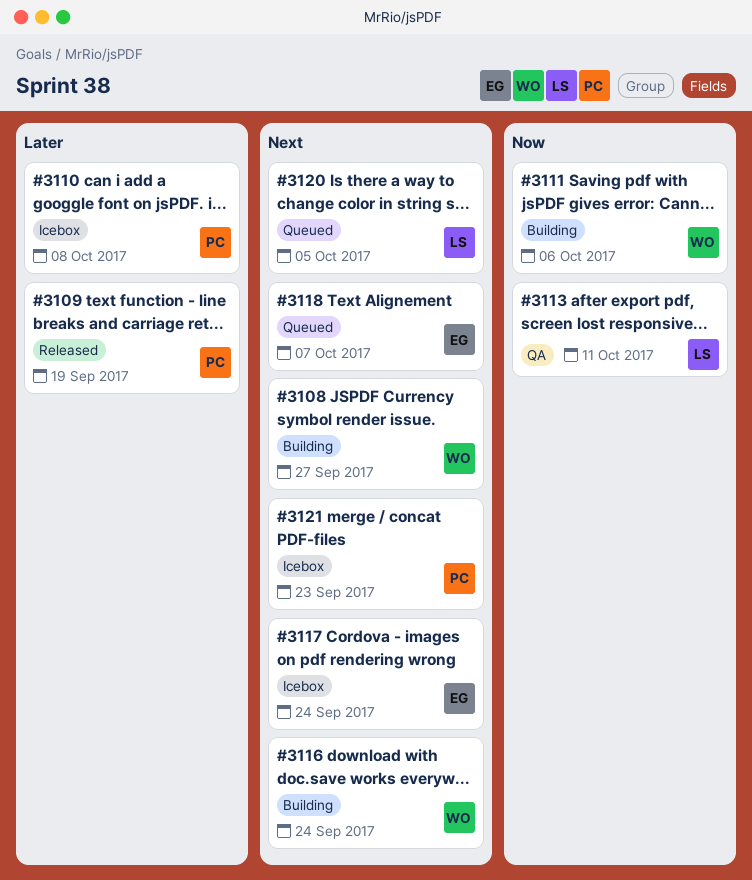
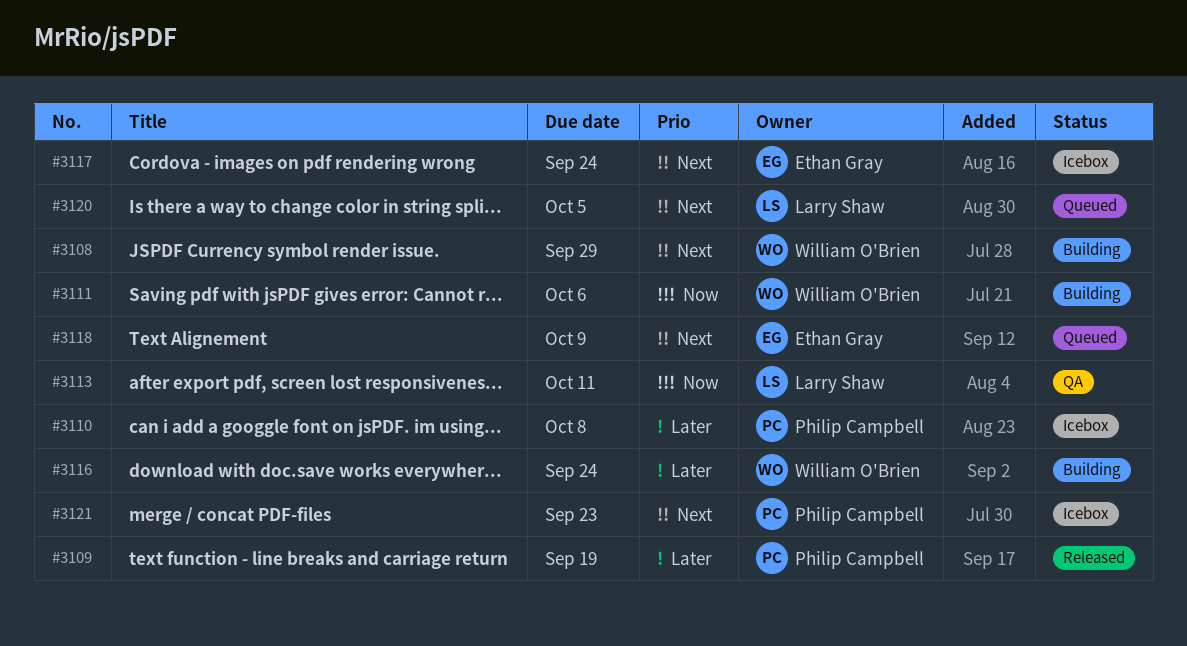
#3108, due: Sep 27 -> Sep 29
#3116, priority: Next -> Later
#3118, due: Oct 7 -> Oct 9

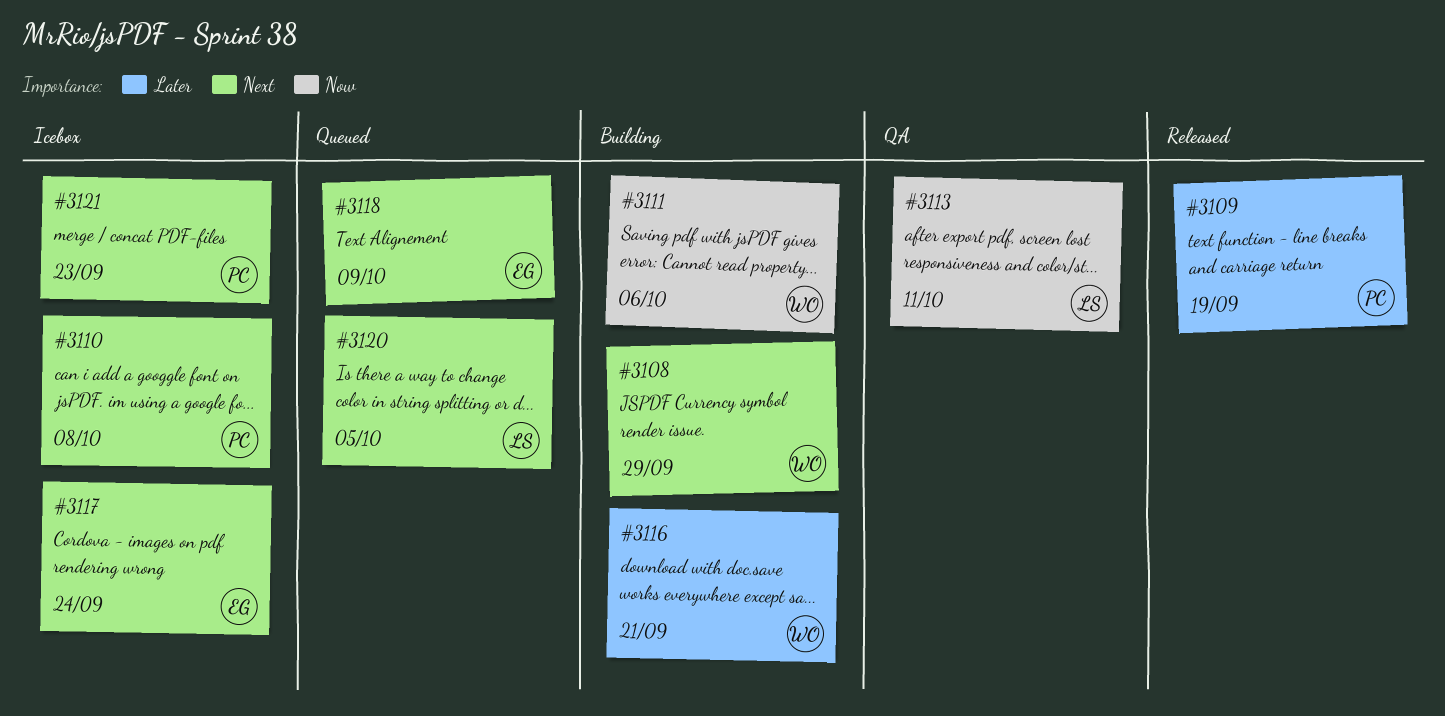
#3110, priority: Later -> Next
#3116, due: Sep 24 -> Sep 21

